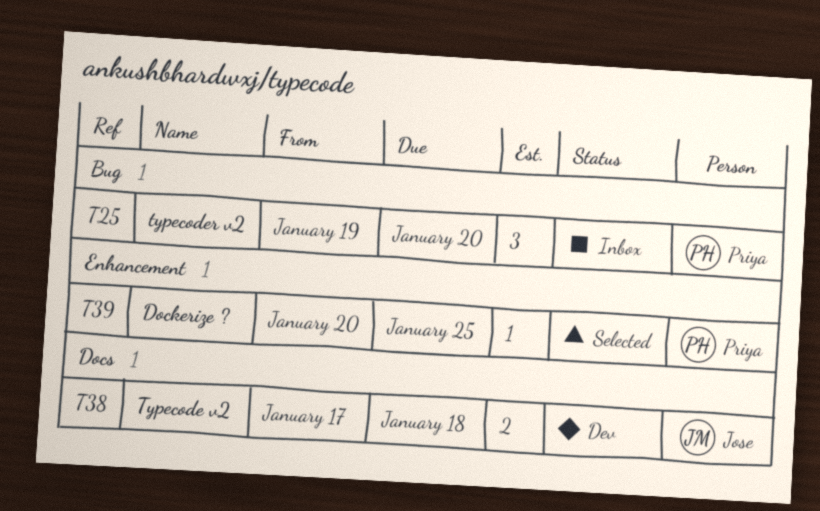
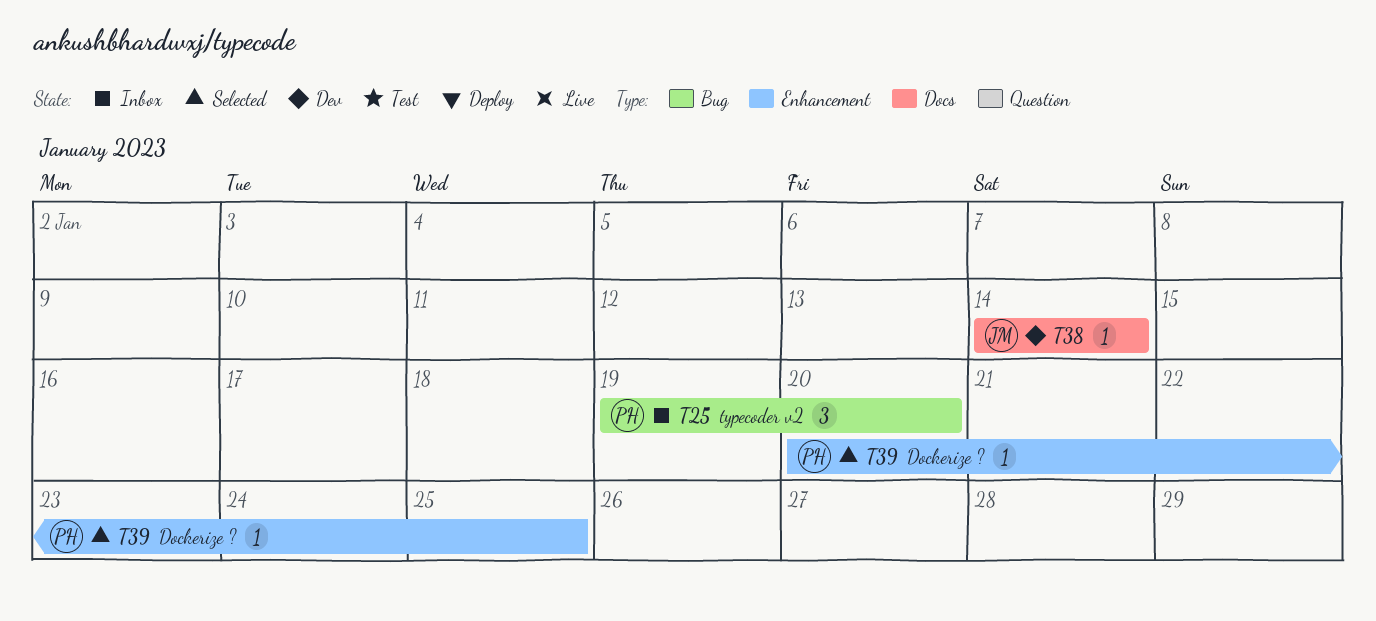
T38, estimate: 2 -> 1
T38, start: Jan 17 -> Jan 14
T38, due: Jan 18 -> Jan 14

